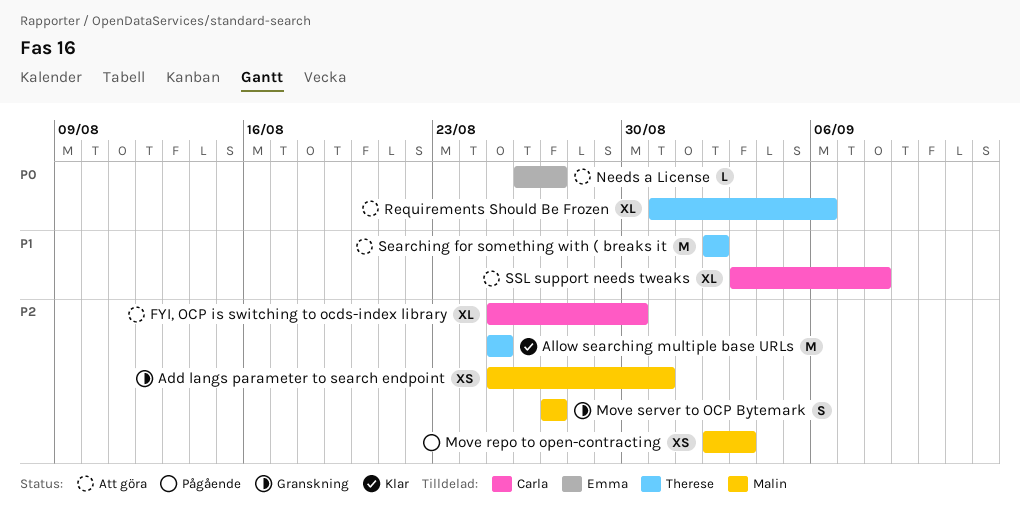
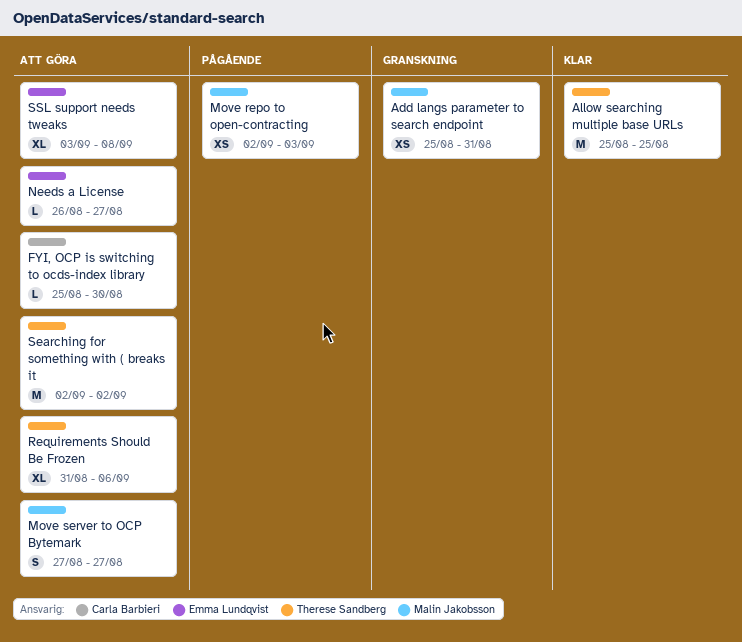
FYI, OCP is switching to ocds-index library, estimate: XL -> L
Move server to OCP Bytemark, status: Granskning -> Att göra
SSL support needs tweaks, owner: Carla Barbieri -> Emma Lundqvist

